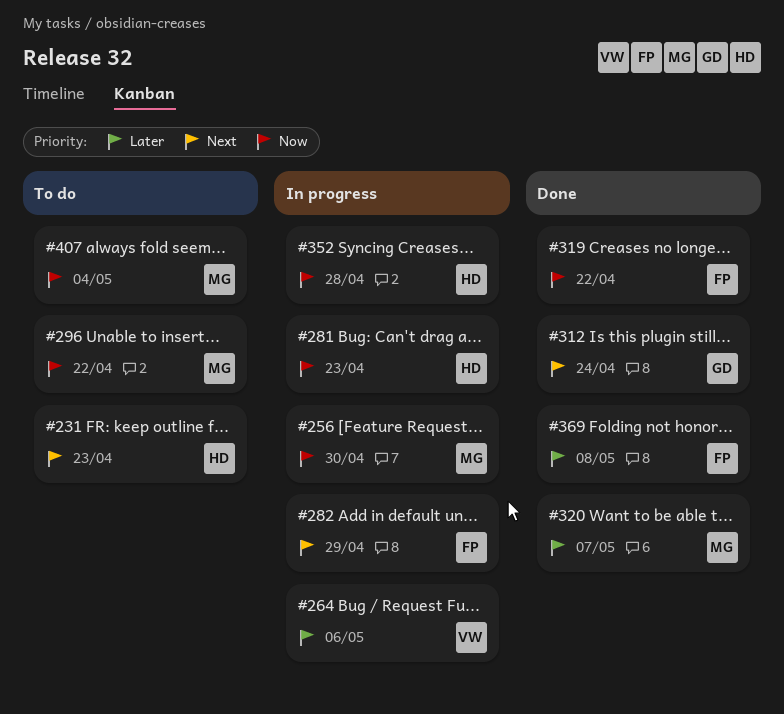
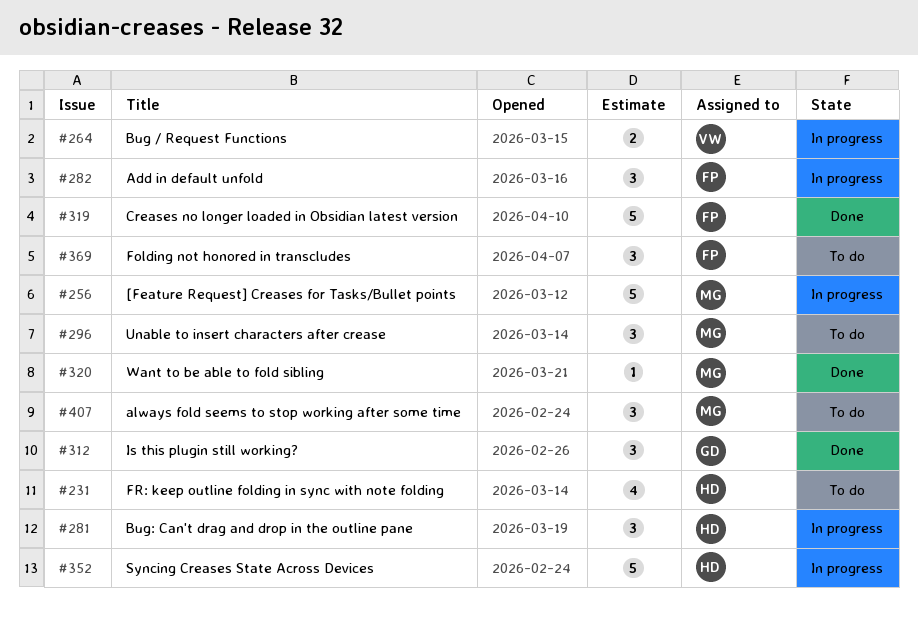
#369, status: Done -> To do

